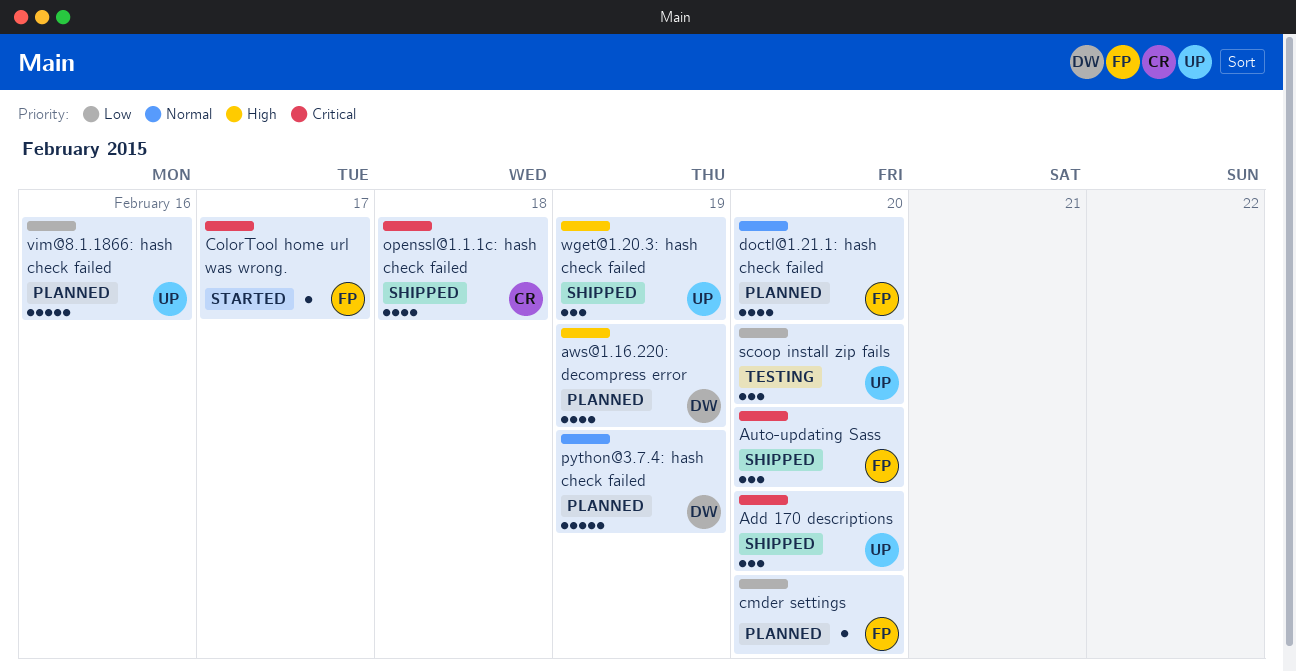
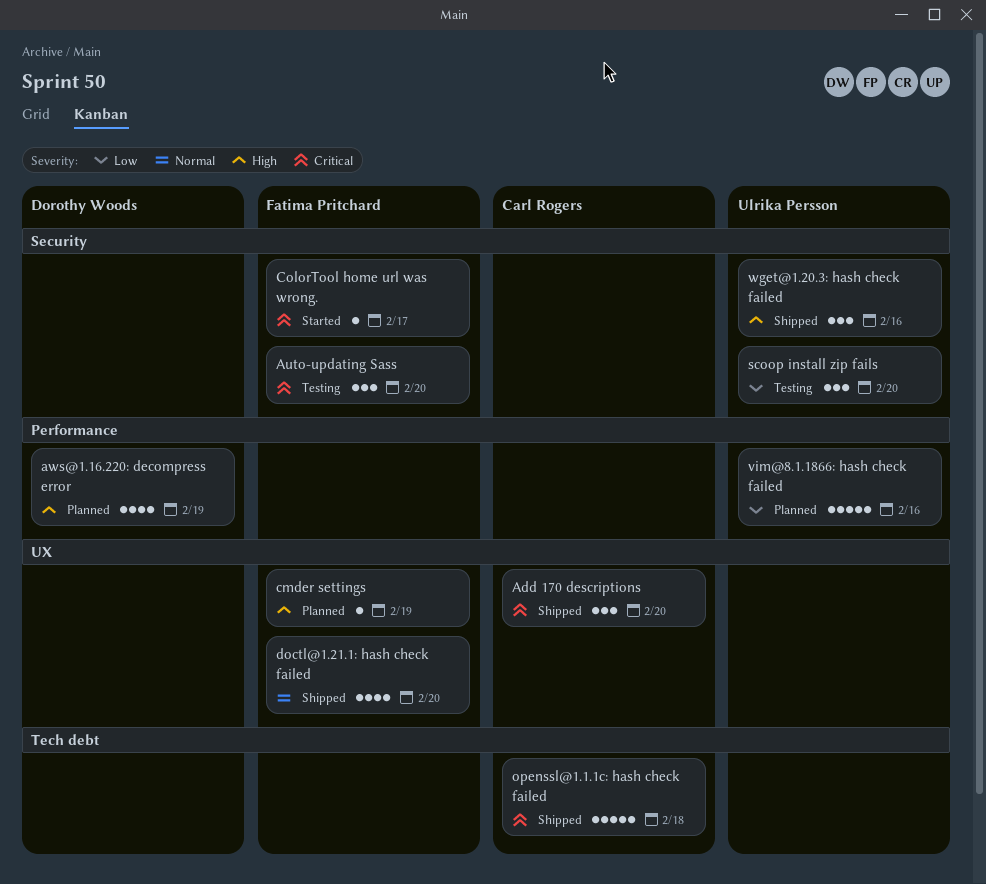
Add 170 descriptions, owner: Ulrika Persson -> Carl Rogers
Auto-updating Sass, status: Shipped -> Testing
cmder settings, priority: Low -> High
cmder settings, due: Feb 20 -> Feb 19
doctl@1.21.1: hash check failed, status: Planned -> Shipped
openssl@1.1.1c: hash check failed, estimate: 4 -> 5
python@3.7.4: hash check failed: present -> none
wget@1.20.3: hash check failed, due: Feb 19 -> Feb 16

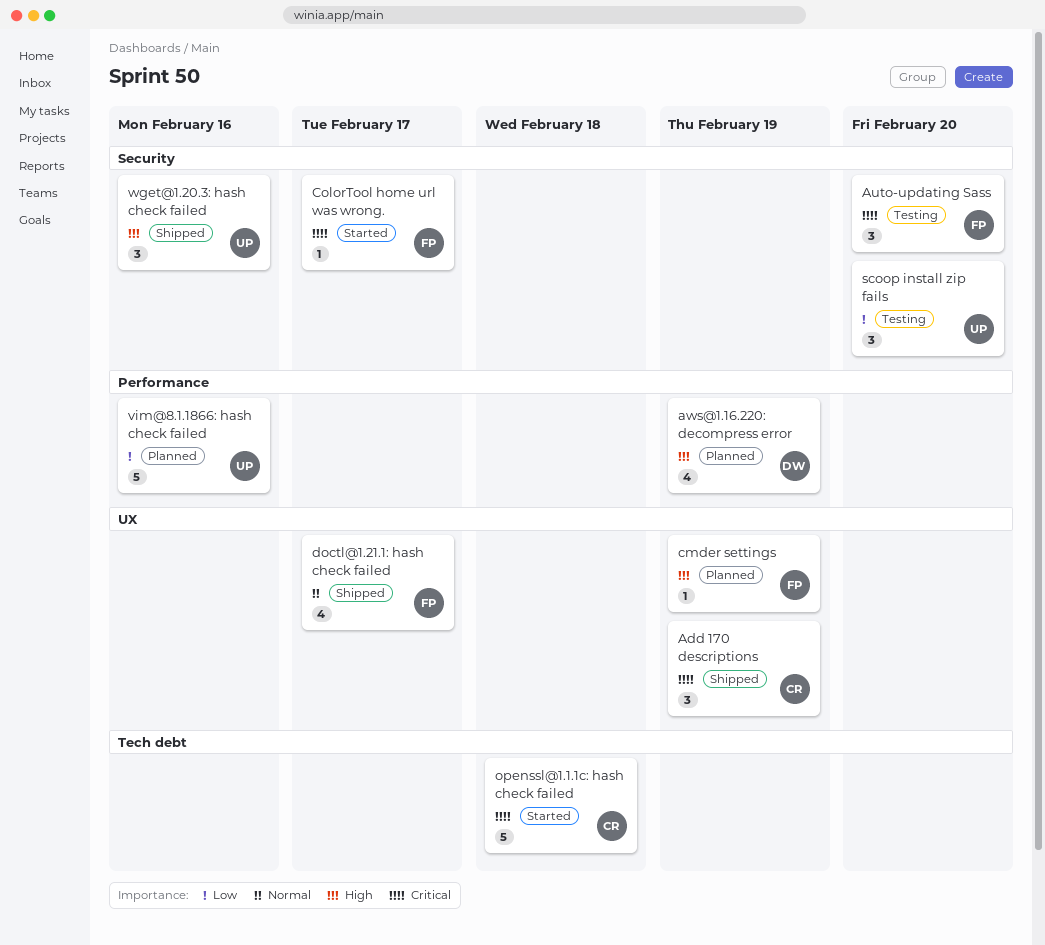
Add 170 descriptions, due: Feb 20 -> Feb 19
doctl@1.21.1: hash check failed, due: Feb 20 -> Feb 17
openssl@1.1.1c: hash check failed, status: Shipped -> Started

